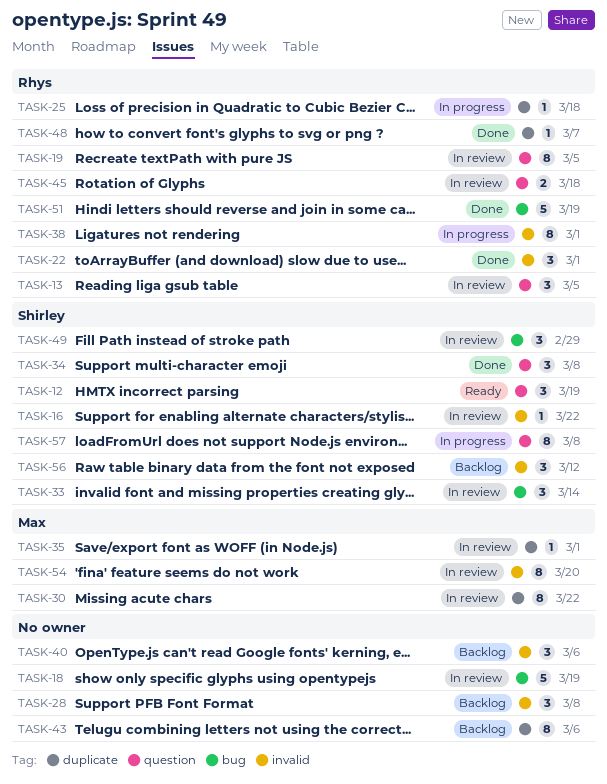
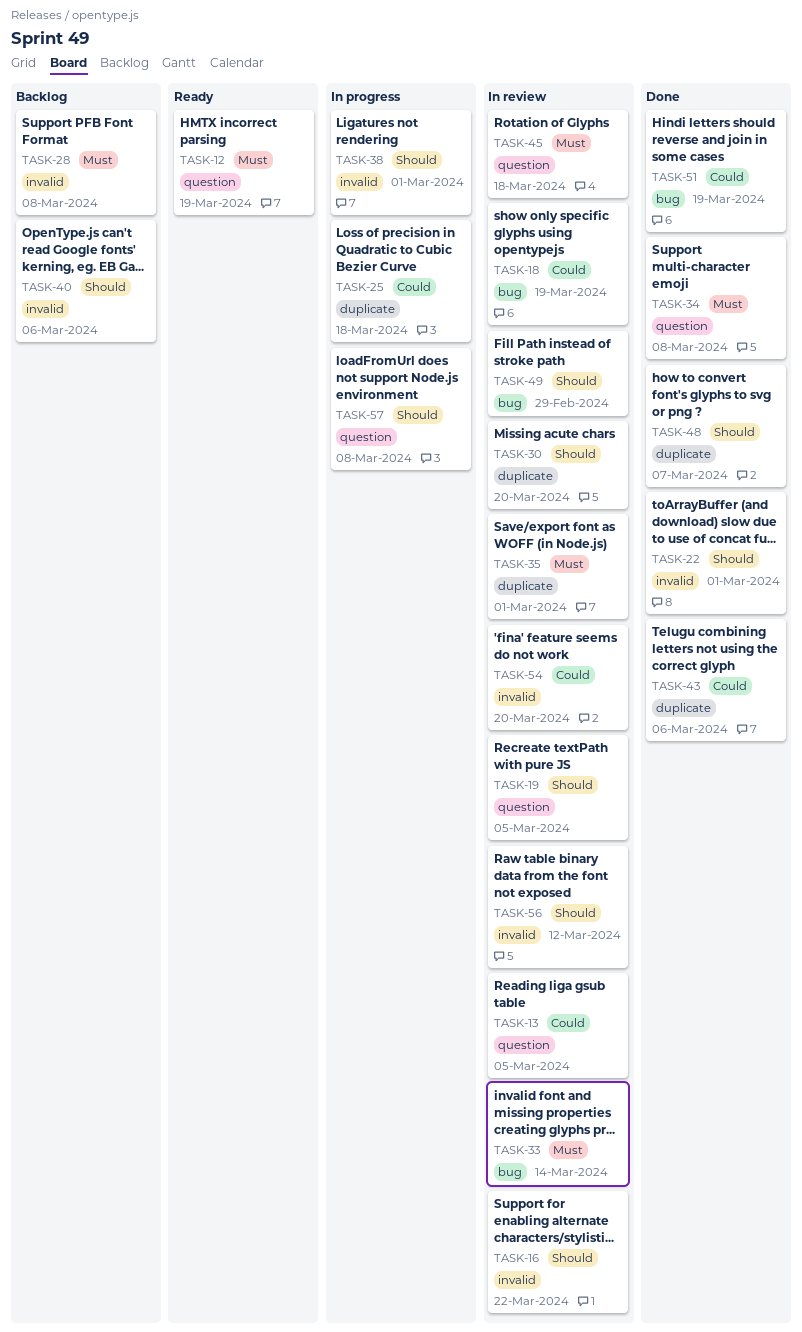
TASK-30, due: Mar 22 -> Mar 20
TASK-43, status: Backlog -> Done
TASK-56, status: Backlog -> In review

